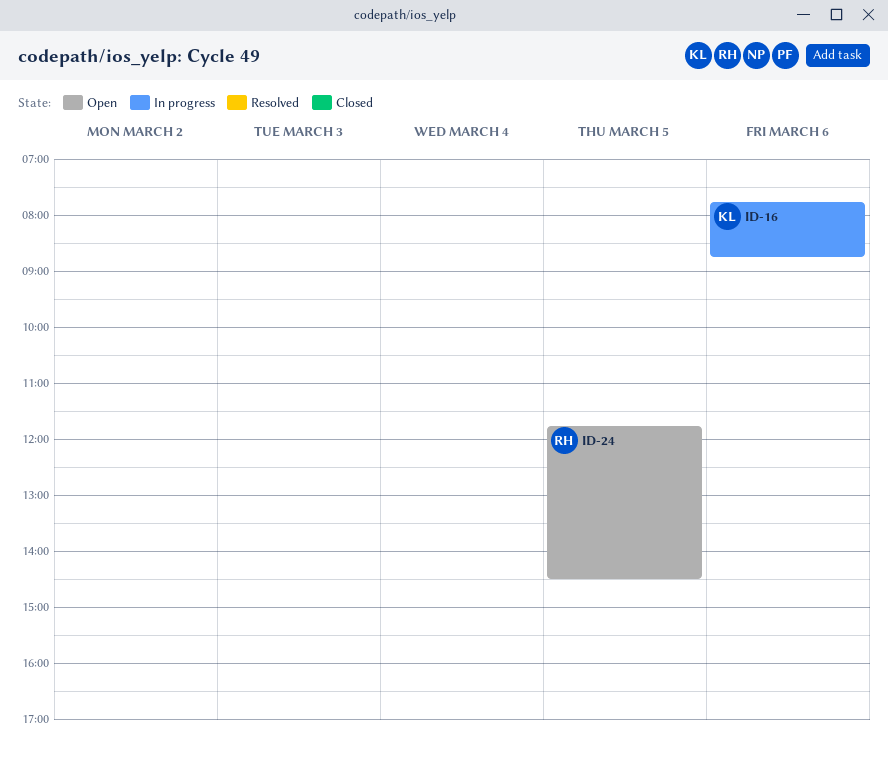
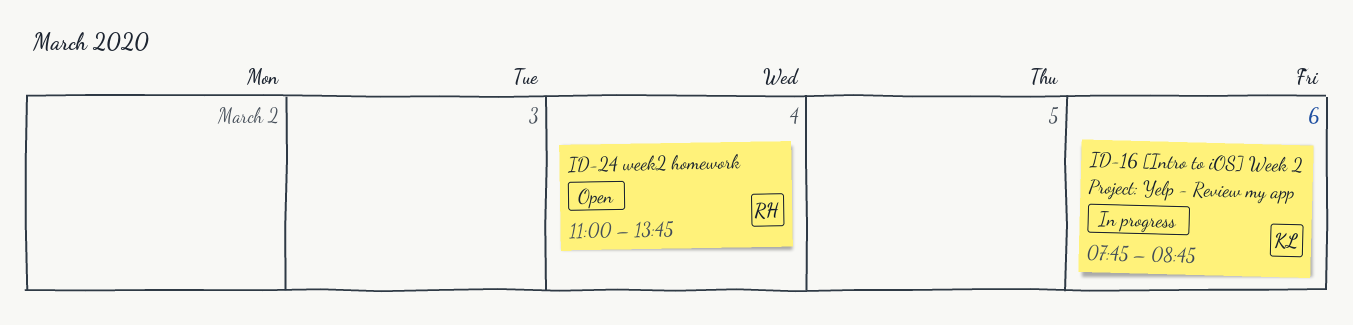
ID-24, day: Mar 5 -> Mar 4
ID-24, begins: 11:45 -> 11:00
ID-24, ends: 14:30 -> 13:45

